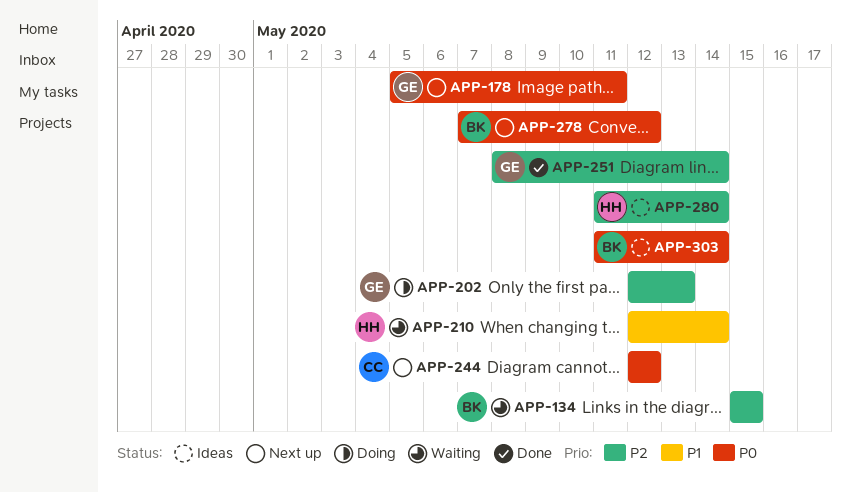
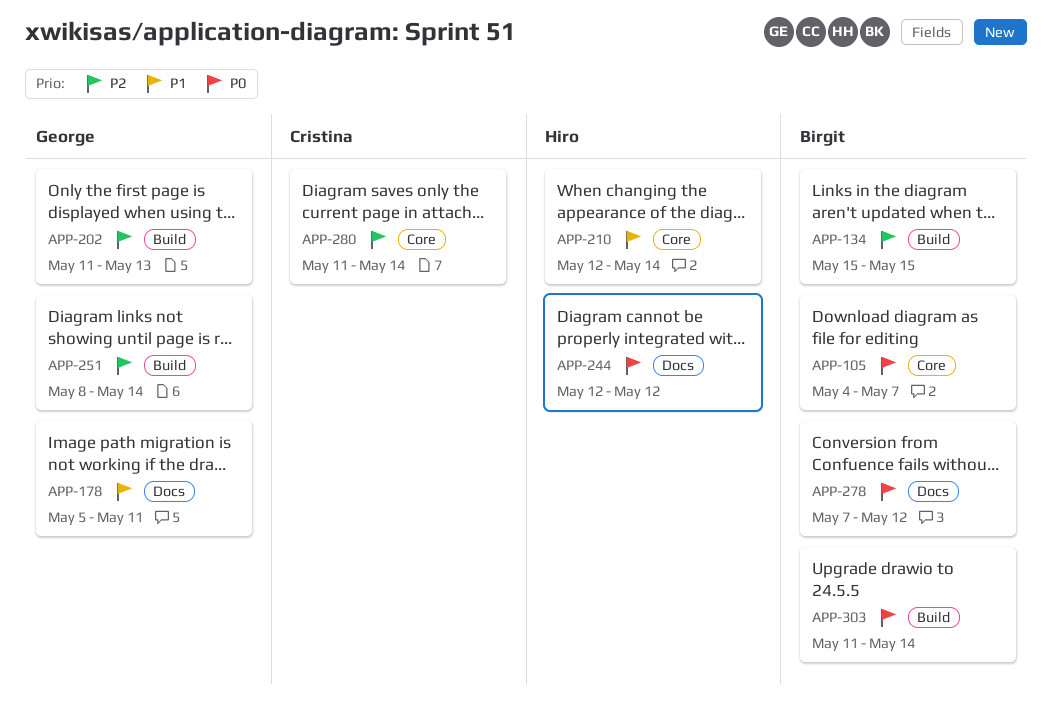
APP-105: none -> present
APP-178, priority: P0 -> P1
APP-202, start: May 12 -> May 11
APP-244, owner: Cristina -> Hiro
APP-280, owner: Hiro -> Cristina

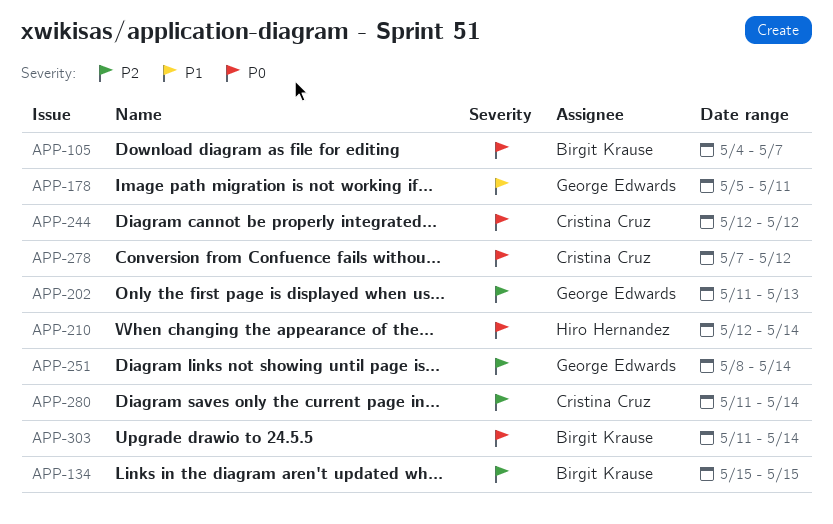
APP-210, priority: P1 -> P0
APP-244, owner: Hiro Hernandez -> Cristina Cruz
APP-278, owner: Birgit Krause -> Cristina Cruz

